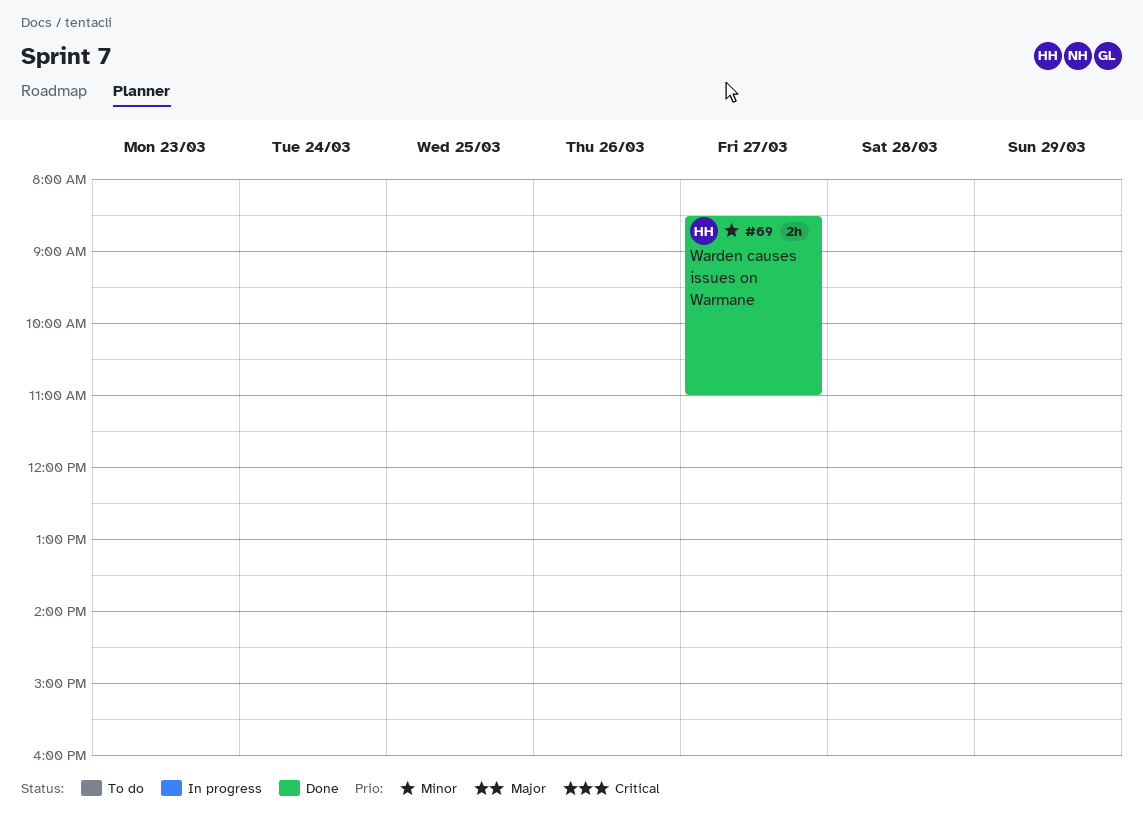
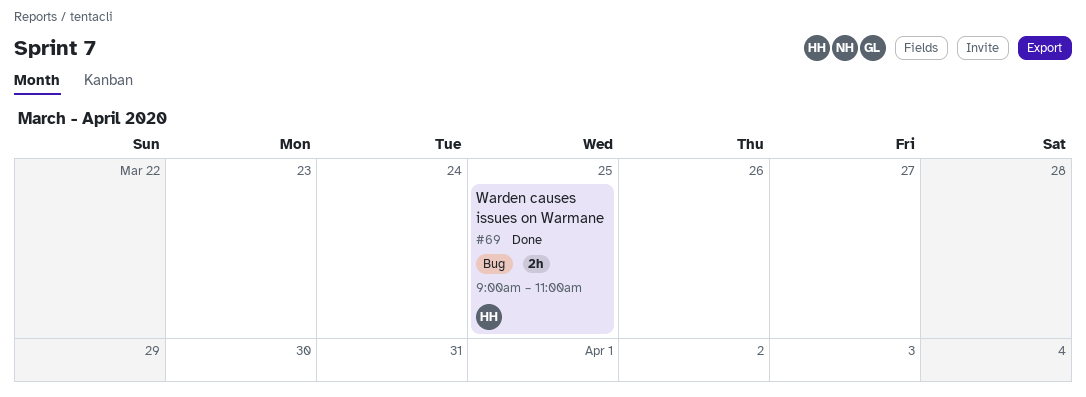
#69, day: Mar 27 -> Mar 25
#69, begins: 08:30 -> 09:00

